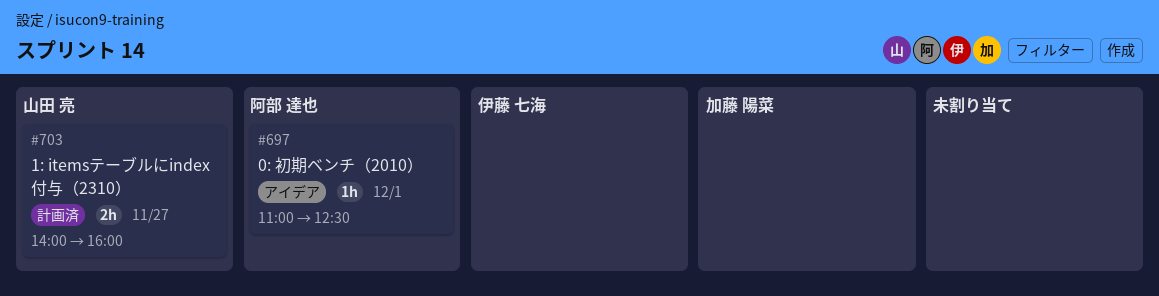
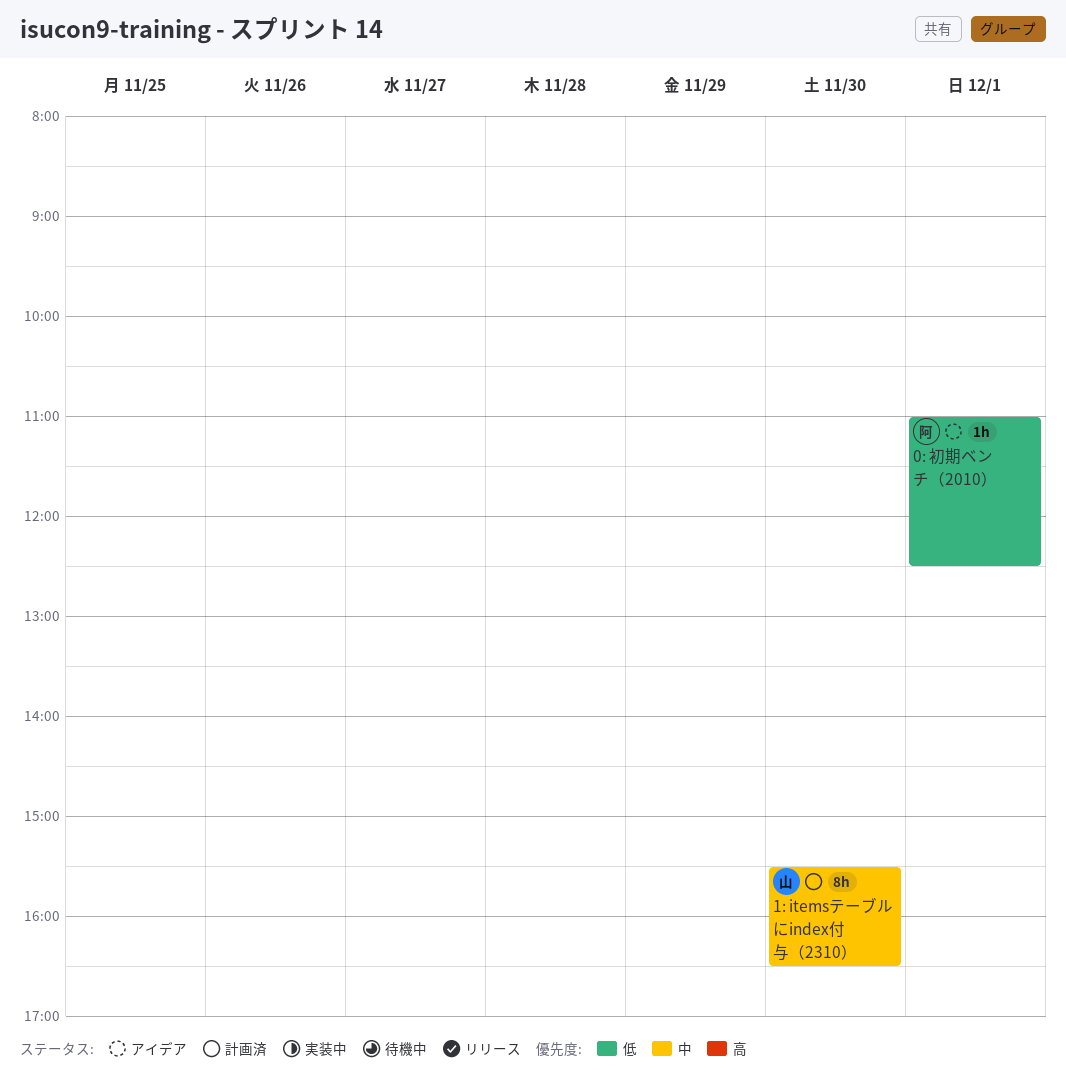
1: itemsテーブルにindex付与（2310）, estimate: 2h -> 8h
1: itemsテーブルにindex付与（2310）, day: Nov 27 -> Nov 30
1: itemsテーブルにindex付与（2310）, begins: 14:00 -> 15:30
1: itemsテーブルにindex付与（2310）, ends: 16:00 -> 16:30

